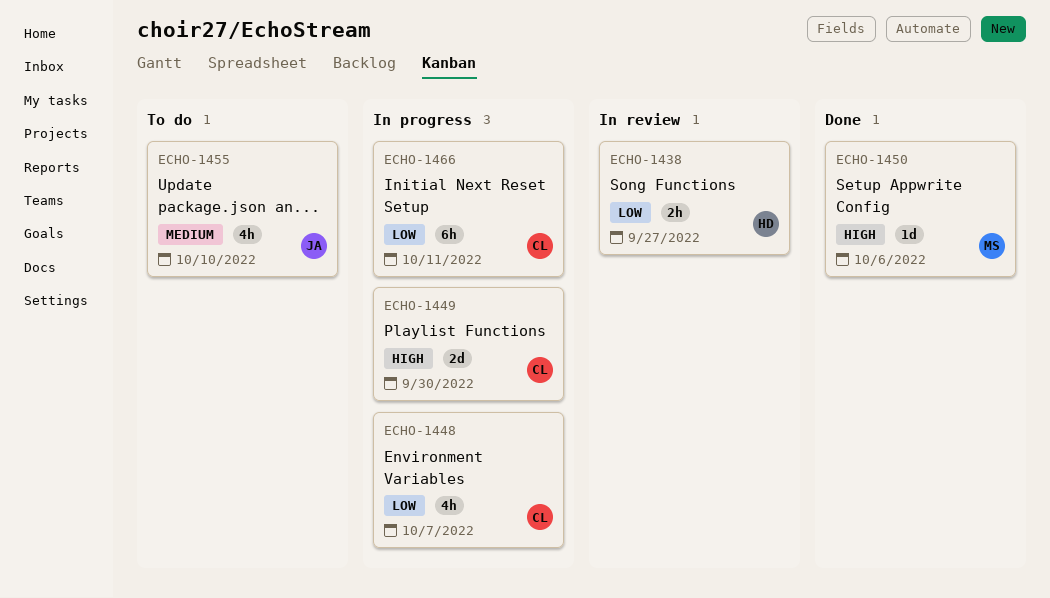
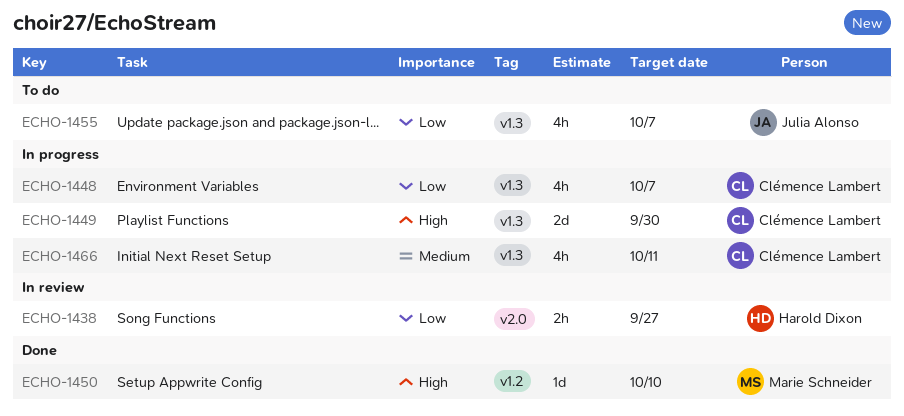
ECHO-1450, due: Oct 6 -> Oct 10
ECHO-1455, priority: Medium -> Low
ECHO-1455, due: Oct 10 -> Oct 7
ECHO-1466, priority: Low -> Medium
ECHO-1466, estimate: 6h -> 4h

